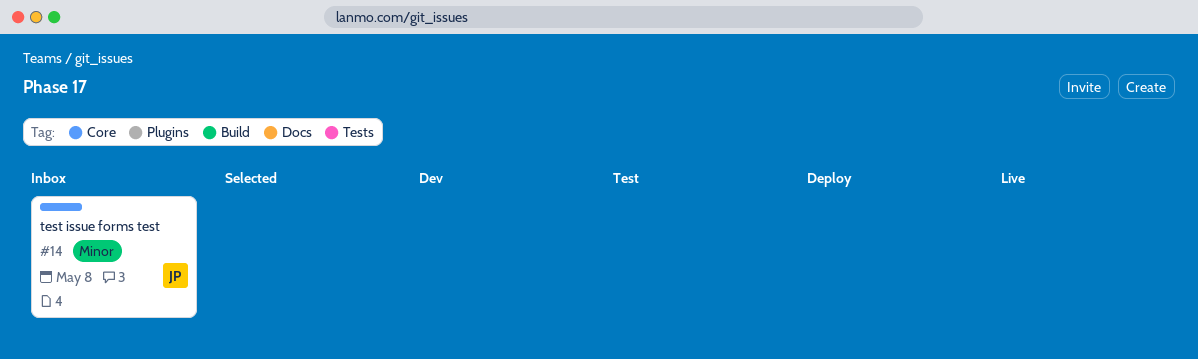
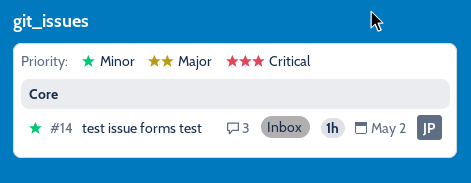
#14, due: May 8 -> May 2

